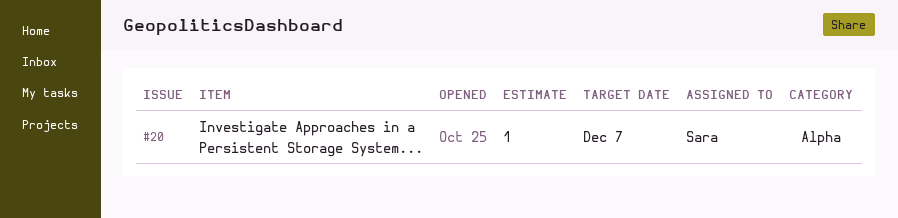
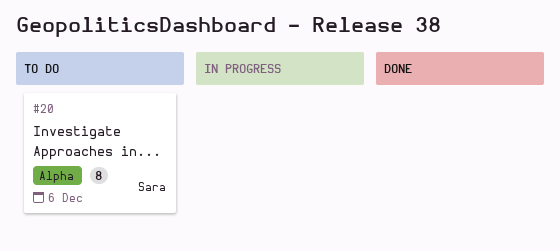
#20, estimate: 1 -> 8
#20, due: Dec 7 -> Dec 6

